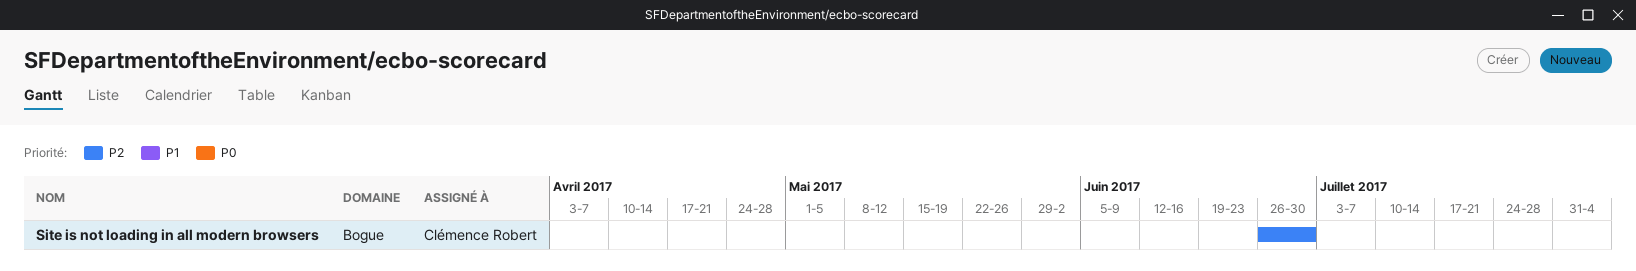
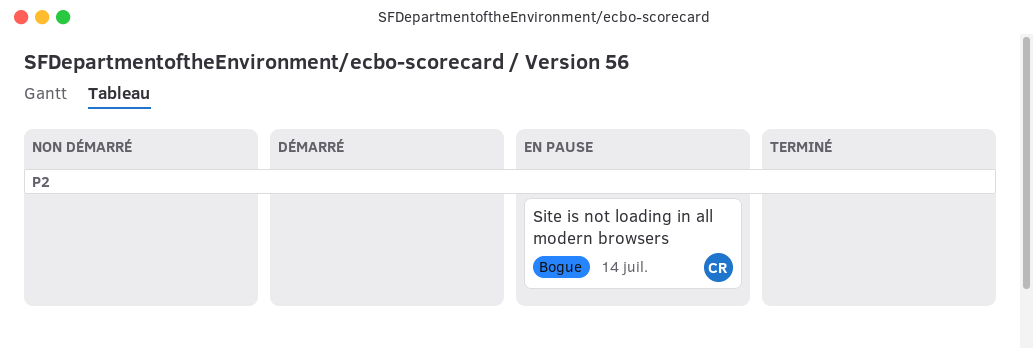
Site is not loading in all modern browsers, due: Jun 30 -> Jul 14

